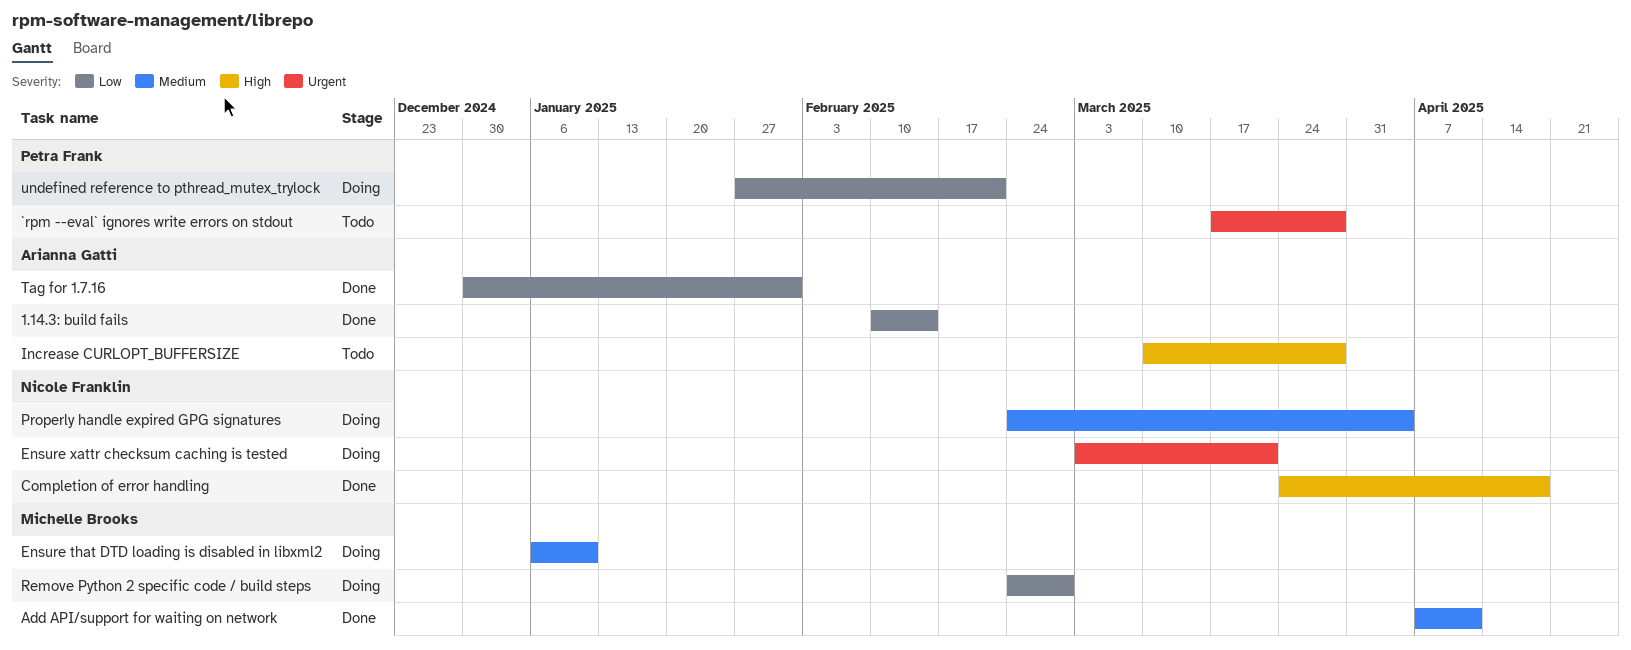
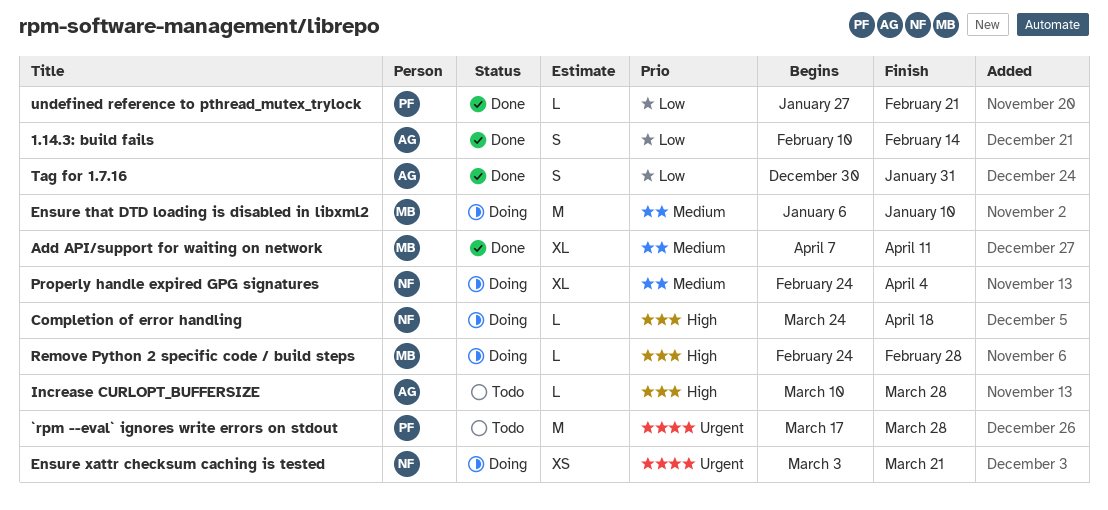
Completion of error handling, status: Done -> Doing
Remove Python 2 specific code / build steps, priority: Low -> High
undefined reference to pthread_mutex_trylock, status: Doing -> Done

